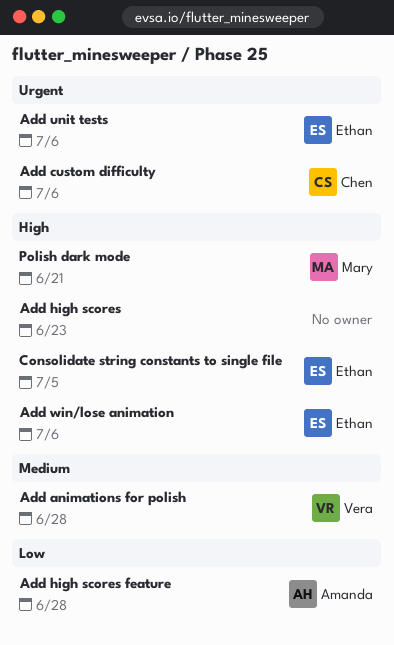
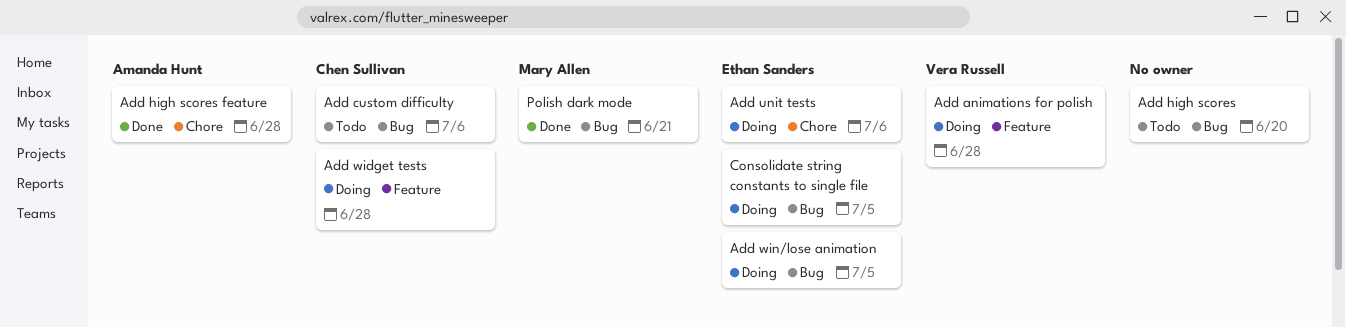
Add high scores, due: Jun 23 -> Jun 20
Add widget tests: none -> present
Add win/lose animation, due: Jul 6 -> Jul 5

